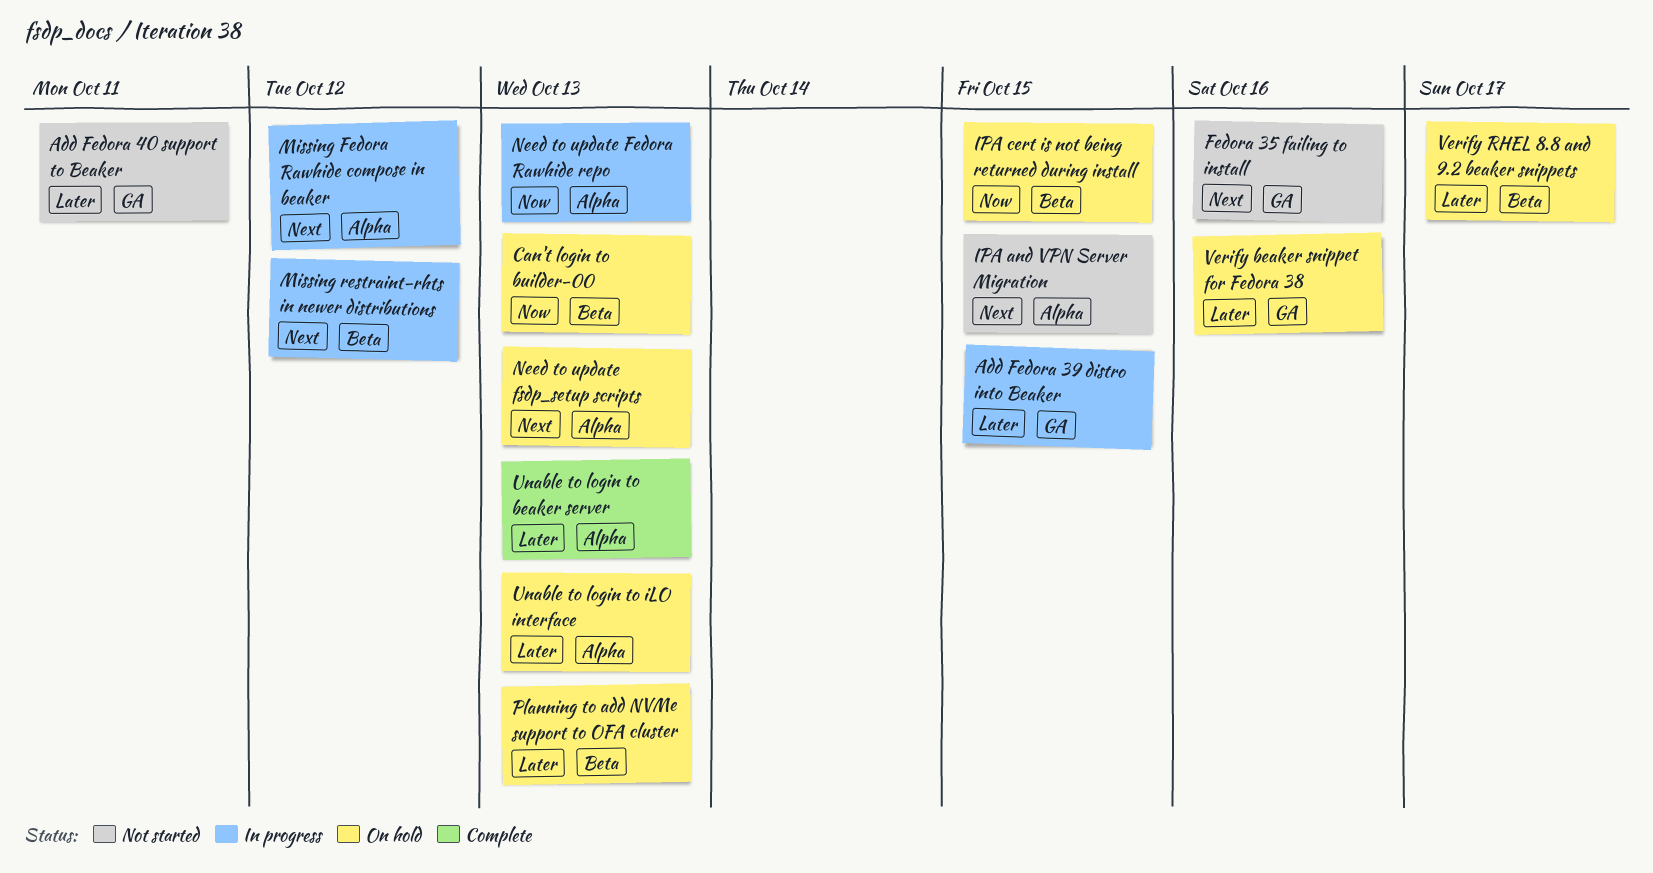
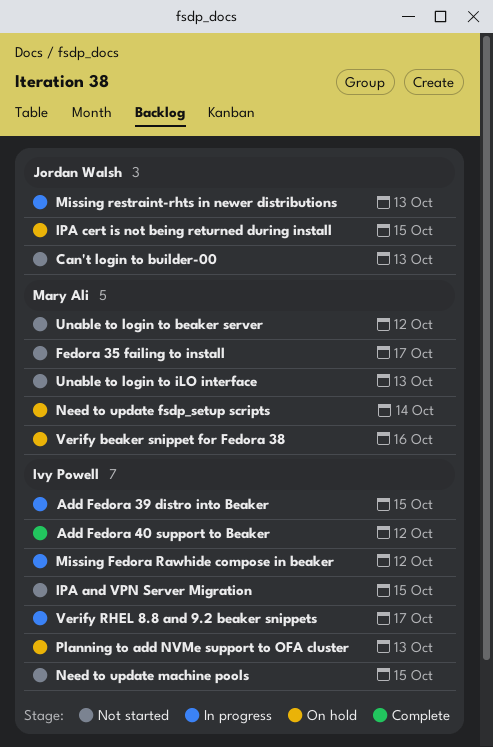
Add Fedora 40 support to Beaker, status: Not started -> Complete
Add Fedora 40 support to Beaker, due: Oct 11 -> Oct 12
Can't login to builder-00, status: On hold -> Not started
Fedora 35 failing to install, due: Oct 16 -> Oct 17
Missing restraint-rhts in newer distributions, due: Oct 12 -> Oct 13
Need to update Fedora Rawhide repo: present -> none
Need to update fsdp_setup scripts, due: Oct 13 -> Oct 14
Need to update machine pools: none -> present
Unable to login to beaker server, status: Complete -> Not started
Unable to login to beaker server, due: Oct 13 -> Oct 12
Unable to login to iLO interface, status: On hold -> Not started
Verify RHEL 8.8 and 9.2 beaker snippets, status: On hold -> In progress

